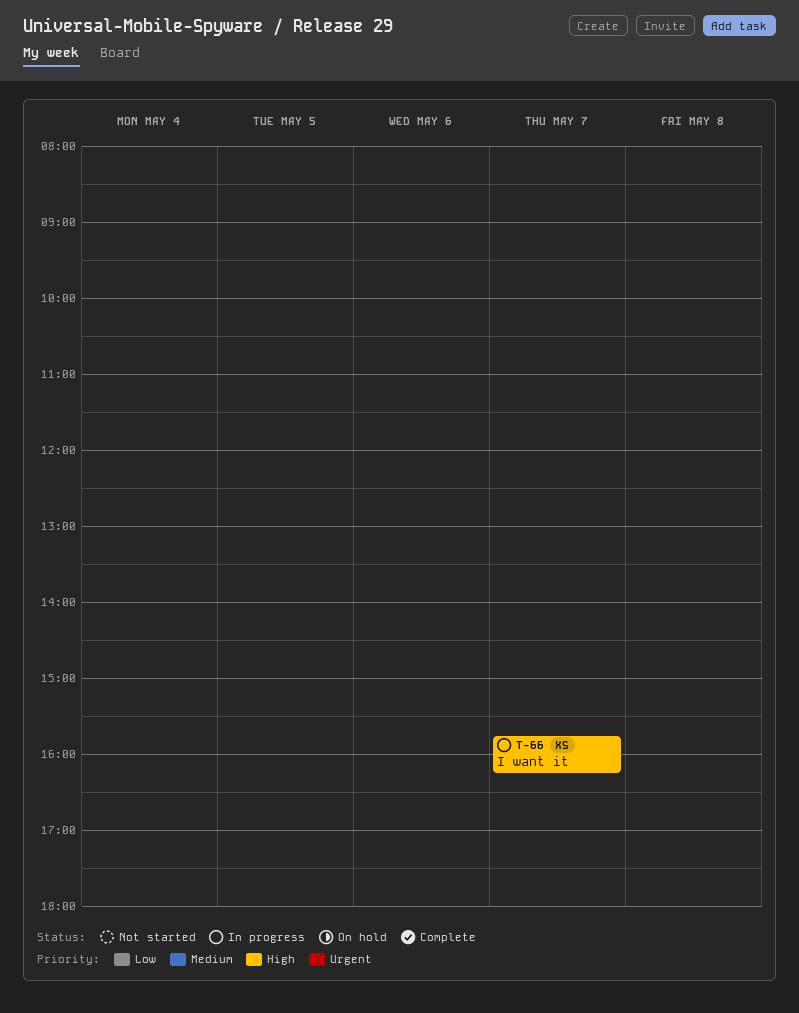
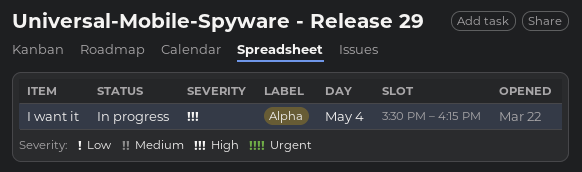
I want it, day: May 7 -> May 4
I want it, begins: 15:45 -> 15:30

